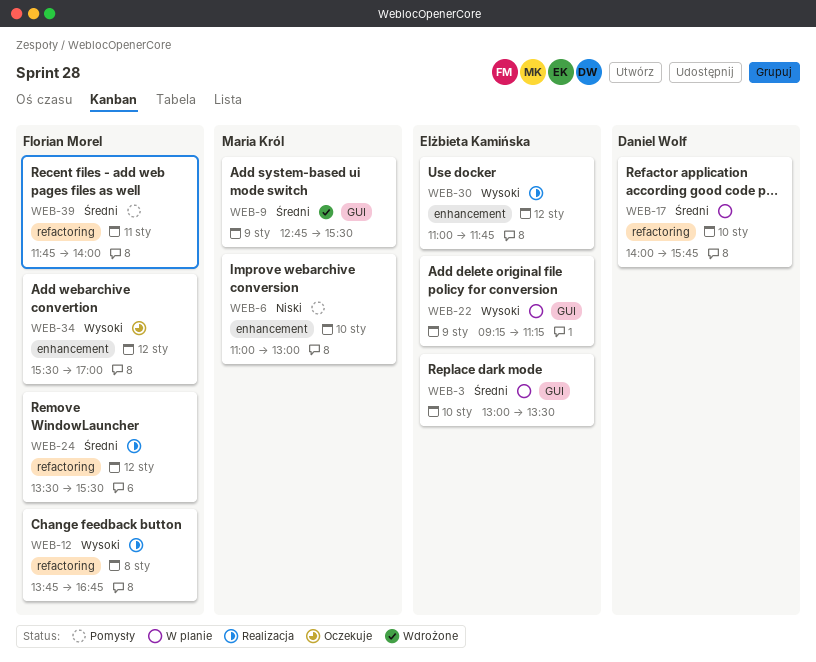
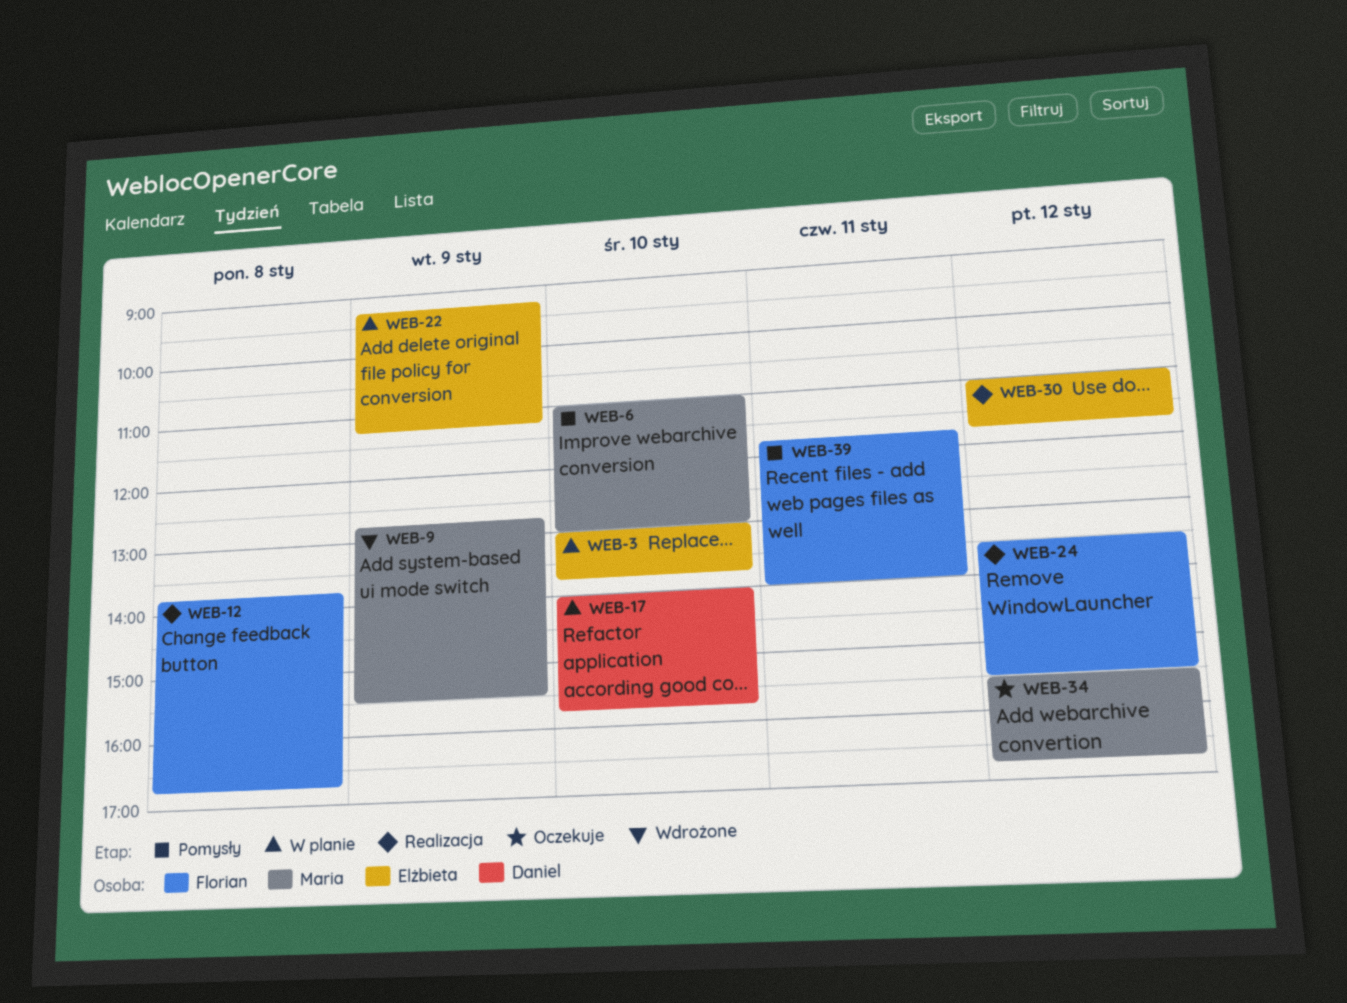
WEB-3, ends: 13:30 -> 13:45
WEB-34, owner: Florian Morel -> Maria Król
WEB-34, ends: 17:00 -> 16:45

